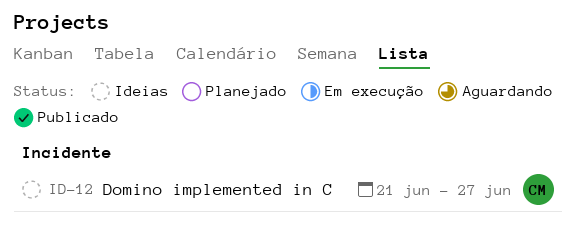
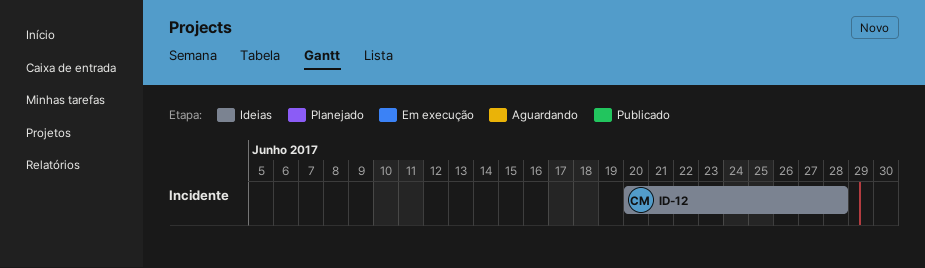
ID-12, start: Jun 21 -> Jun 20
ID-12, due: Jun 27 -> Jun 28

